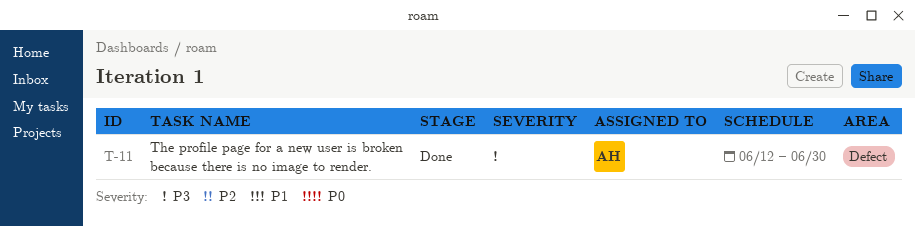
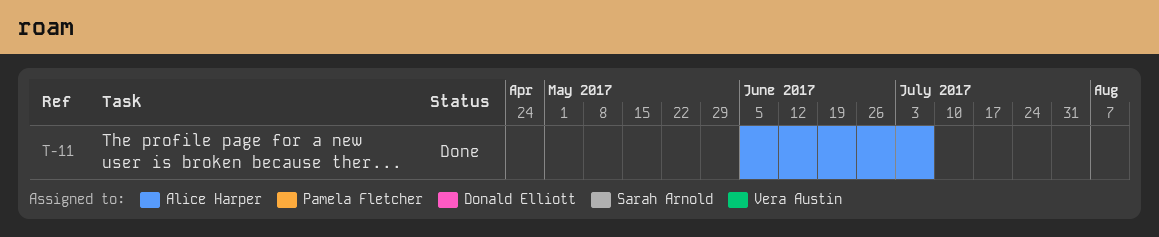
T-11, start: Jun 12 -> Jun 5
T-11, due: Jun 30 -> Jul 7

